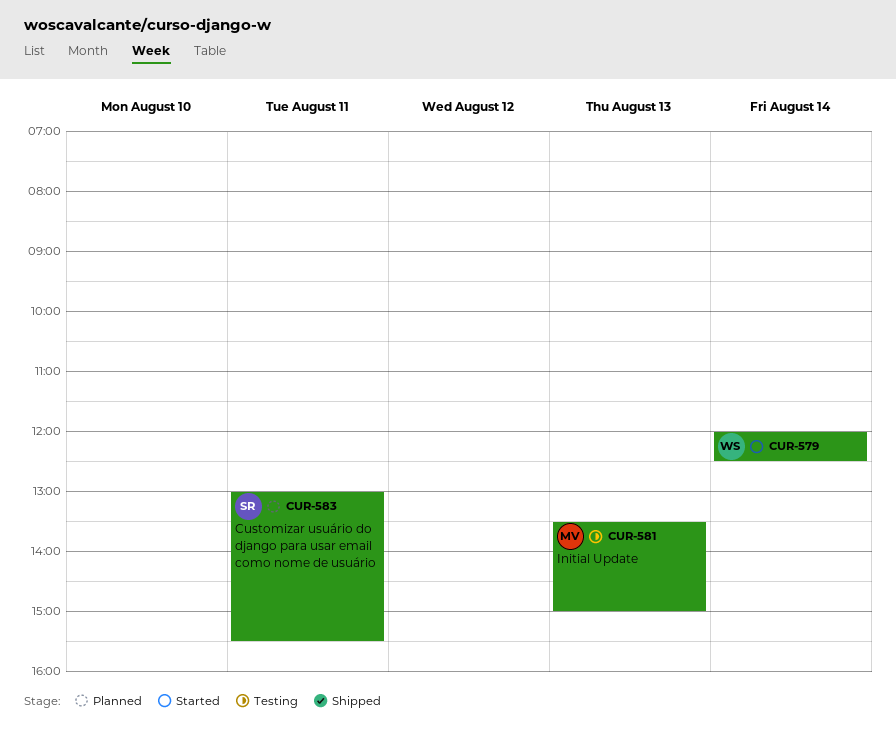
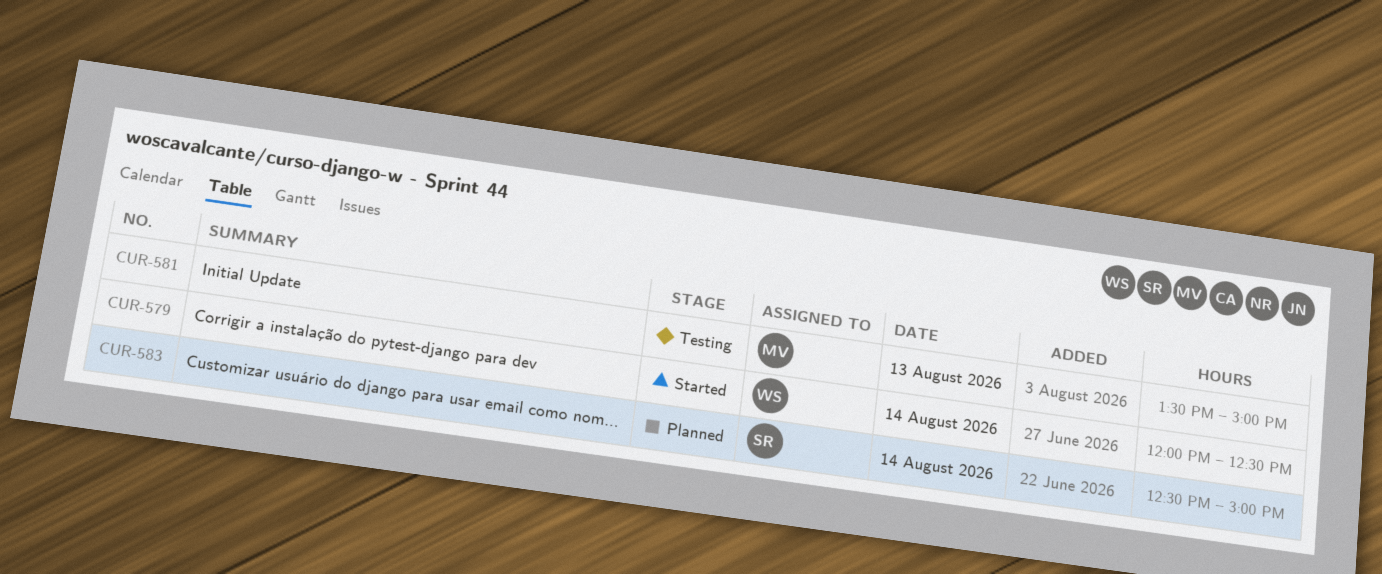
CUR-583, day: Aug 11 -> Aug 14
CUR-583, begins: 13:00 -> 12:30
CUR-583, ends: 15:30 -> 15:00

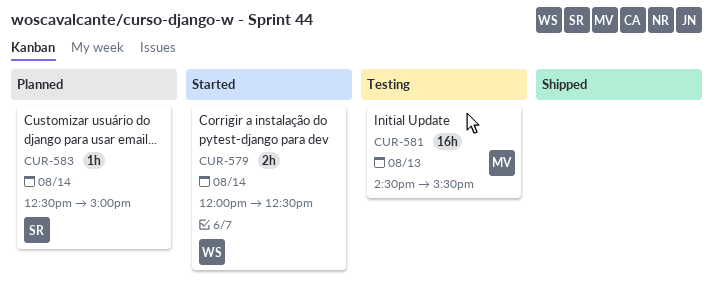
CUR-581, begins: 13:30 -> 14:30
CUR-581, ends: 15:00 -> 15:30

